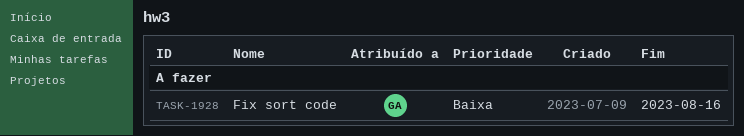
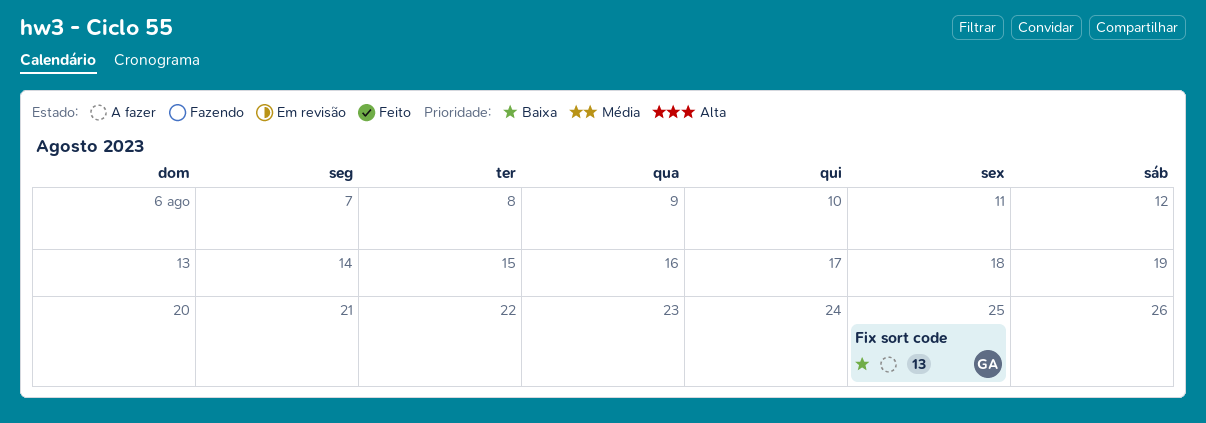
Fix sort code, due: Aug 16 -> Aug 25

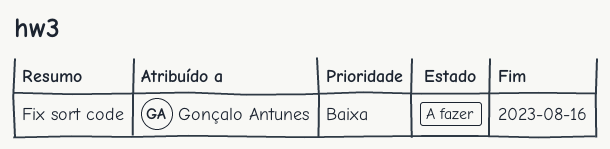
Fix sort code, due: Aug 25 -> Aug 16

